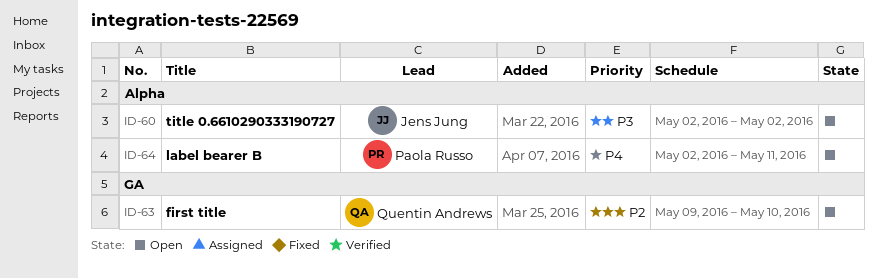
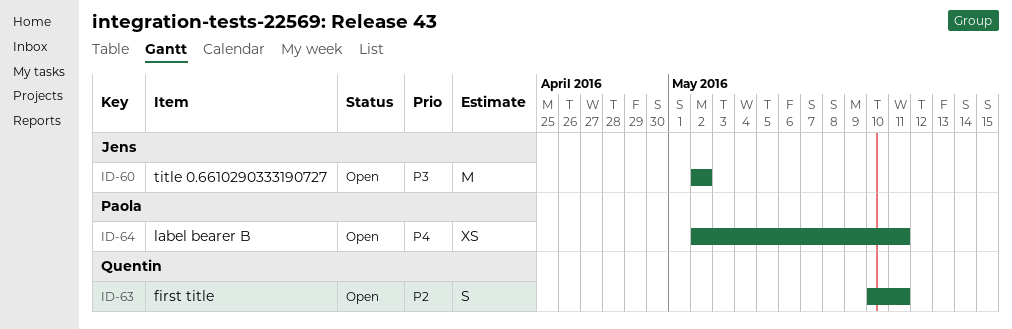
ID-63, start: May 9 -> May 10
ID-63, due: May 10 -> May 11

